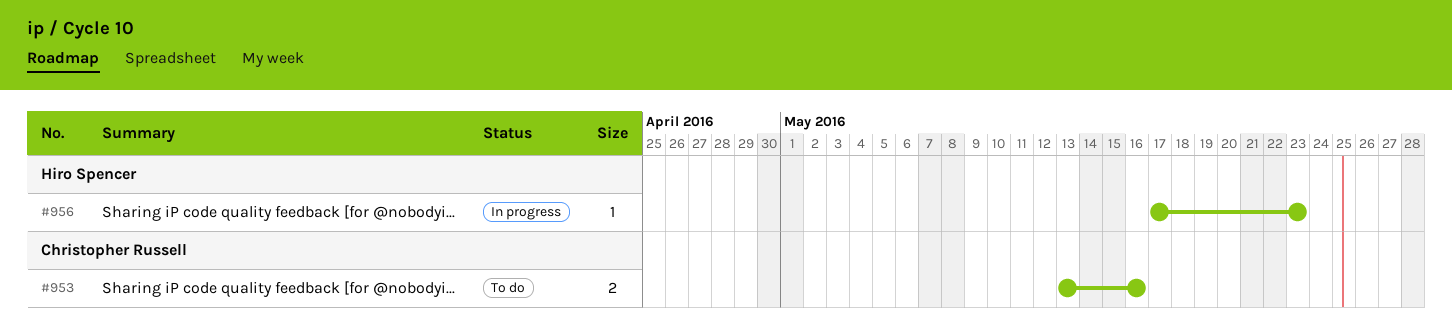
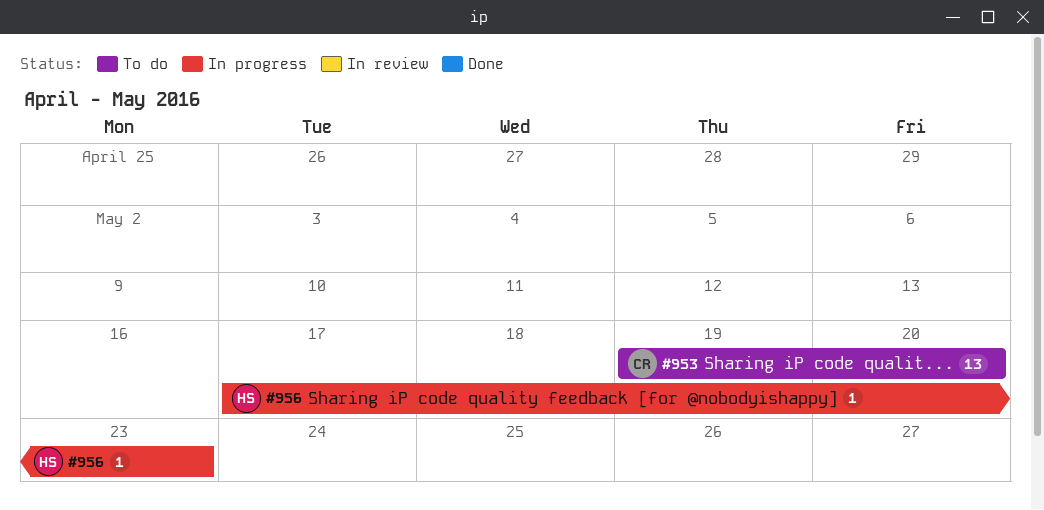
#953, estimate: 2 -> 13
#953, start: May 13 -> May 19
#953, due: May 16 -> May 20

